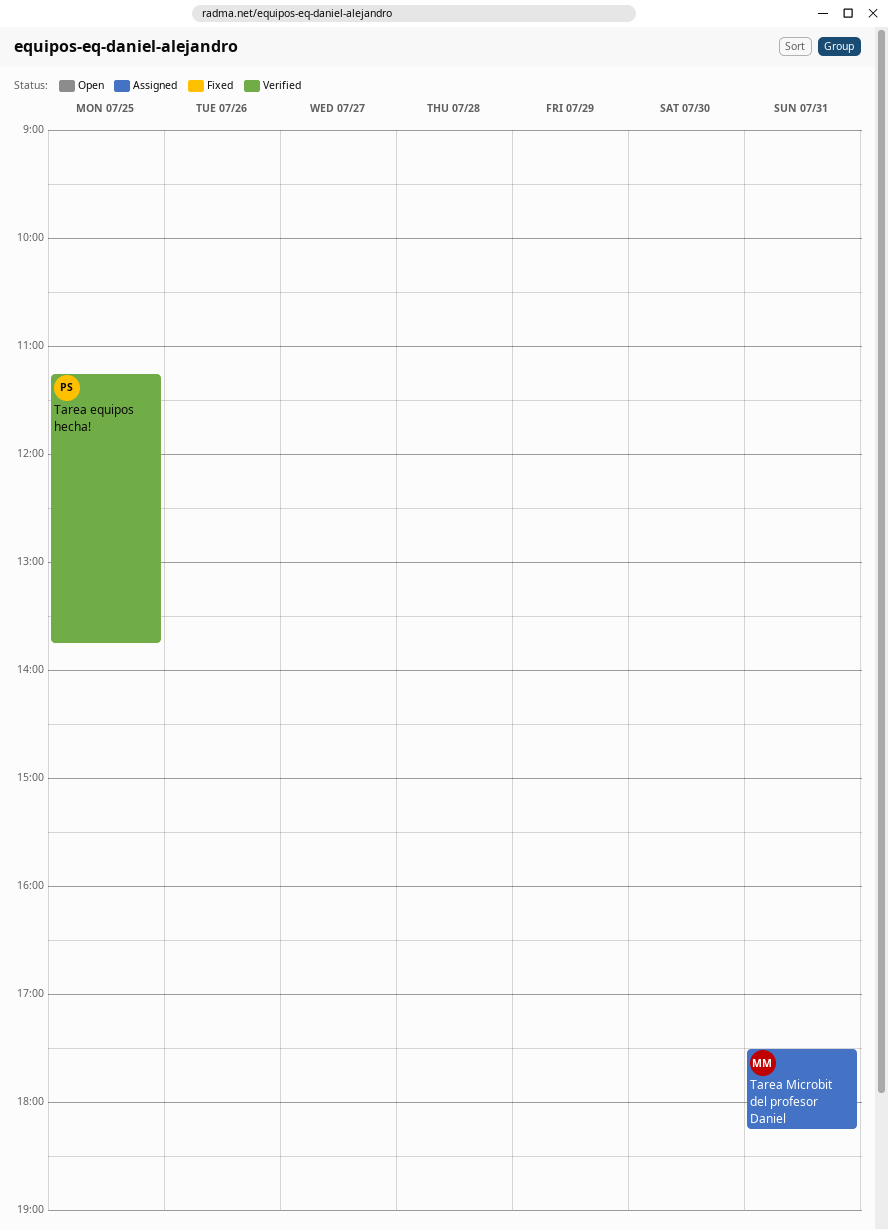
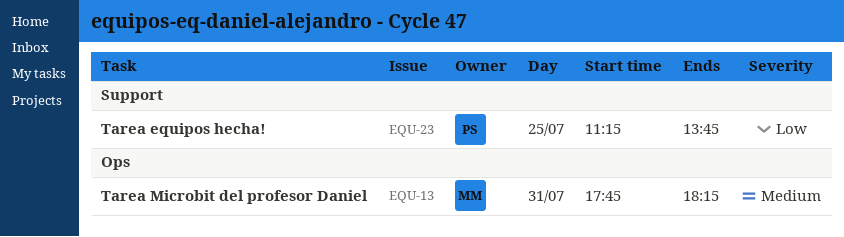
Tarea Microbit del profesor Daniel, begins: 17:30 -> 17:45

